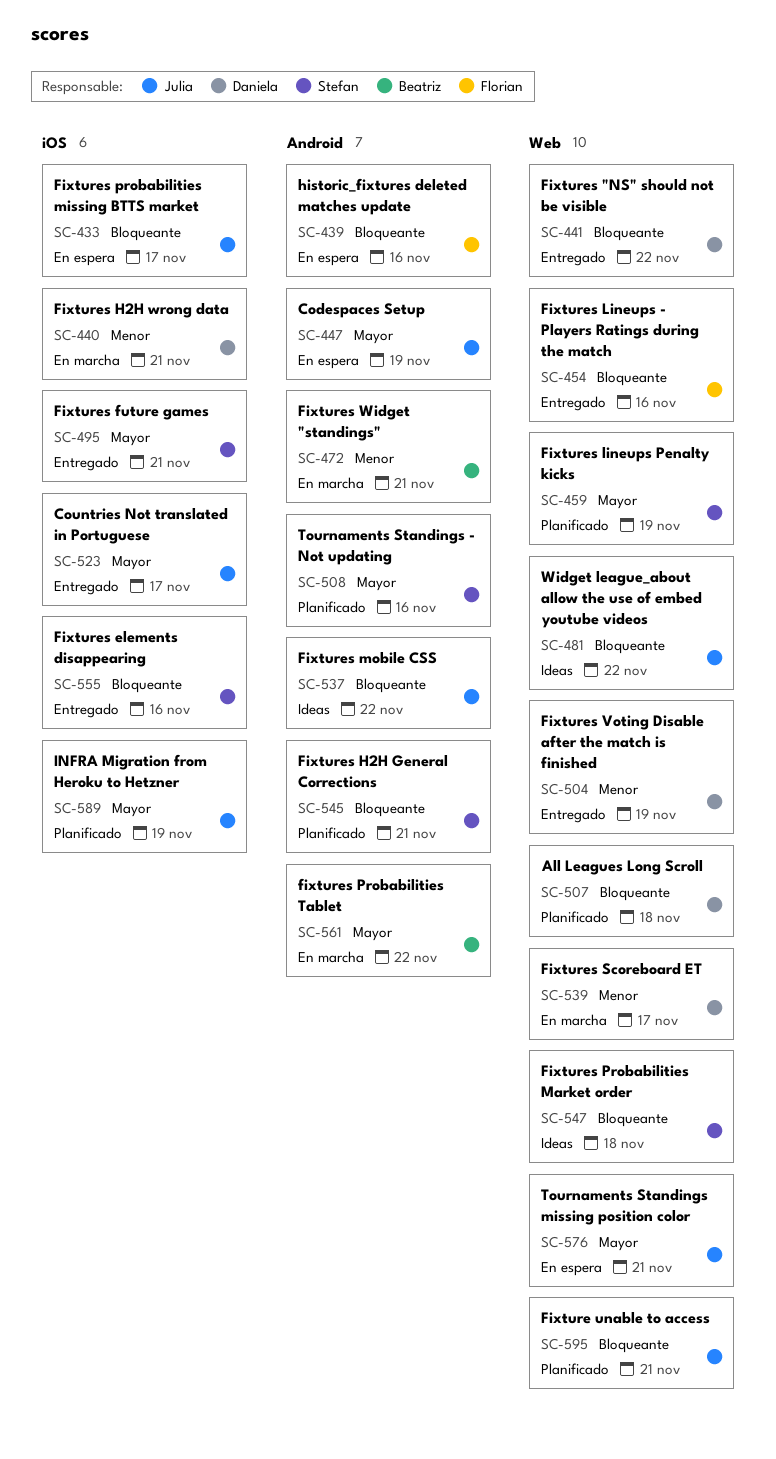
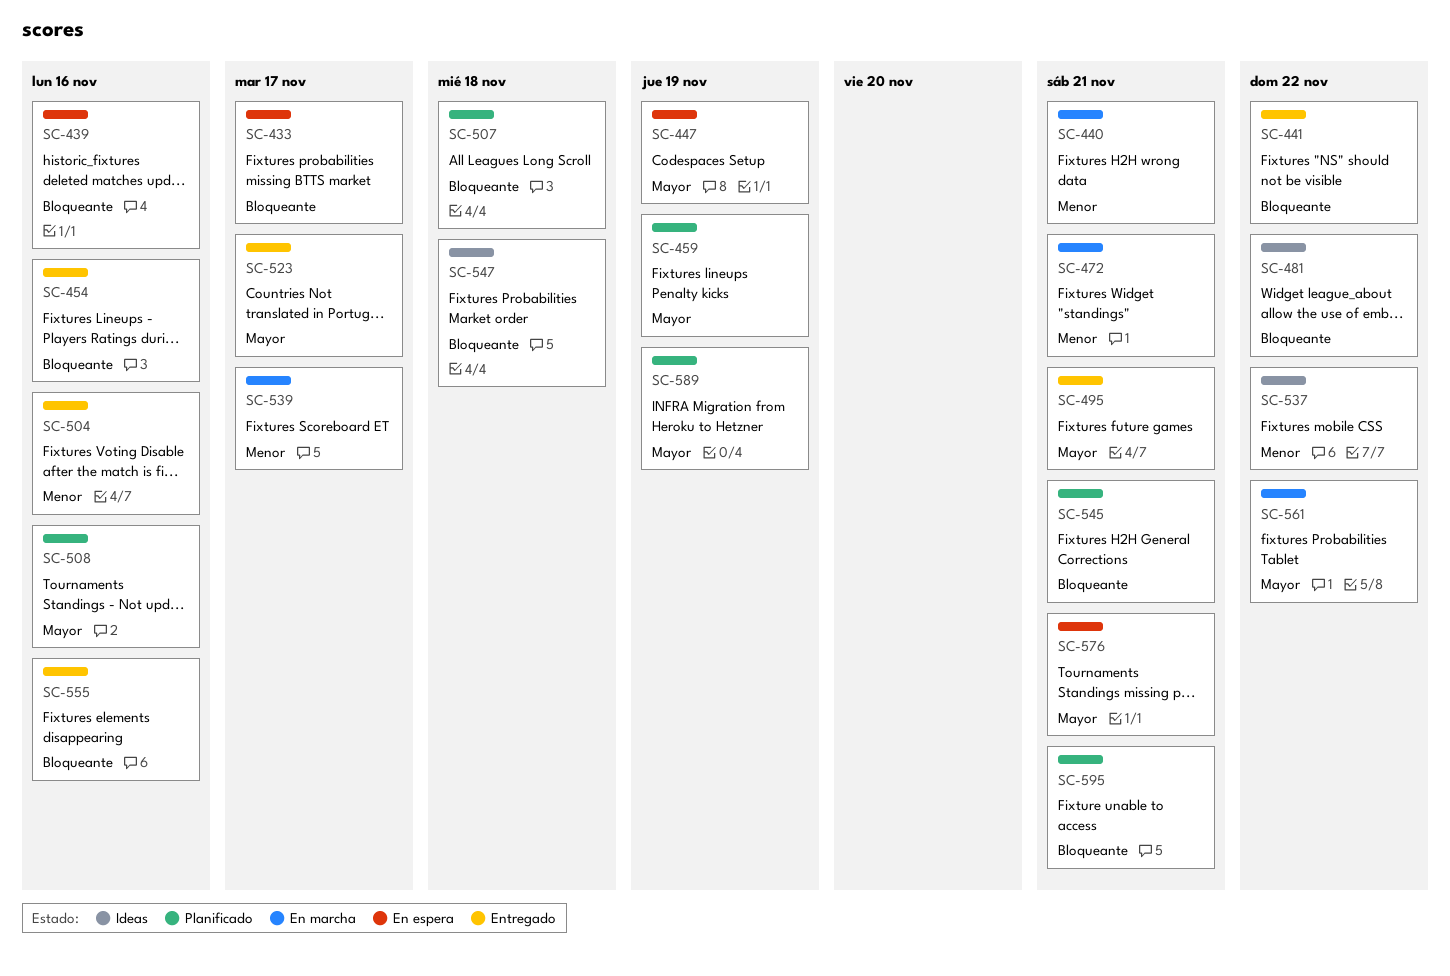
SC-504, due: Nov 19 -> Nov 16
SC-537, priority: Bloqueante -> Menor

